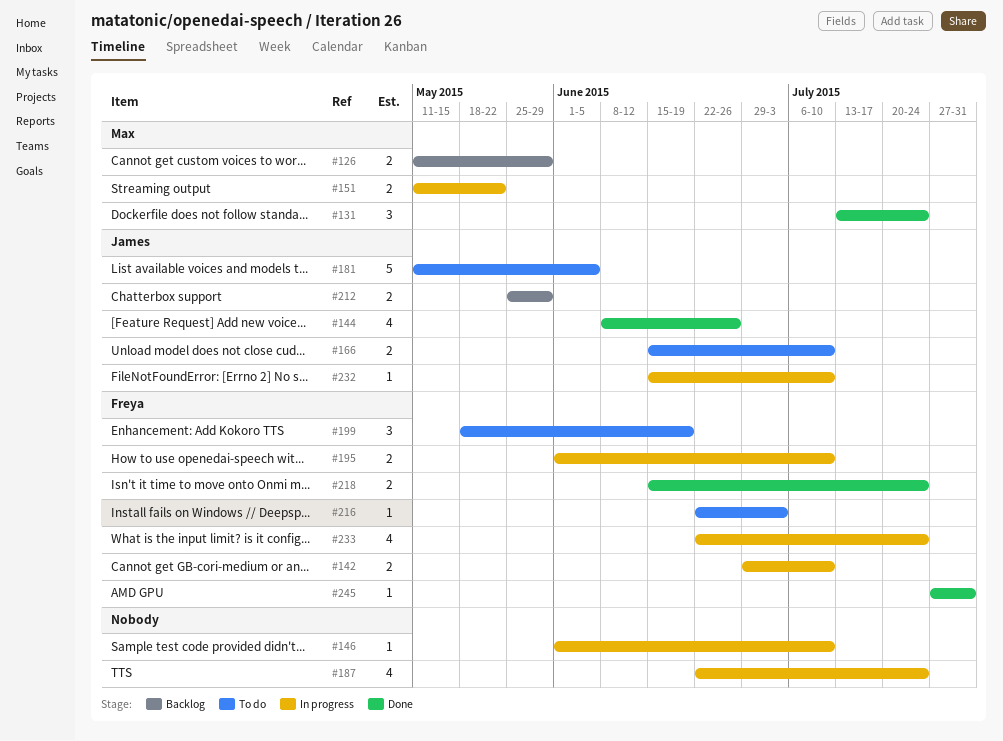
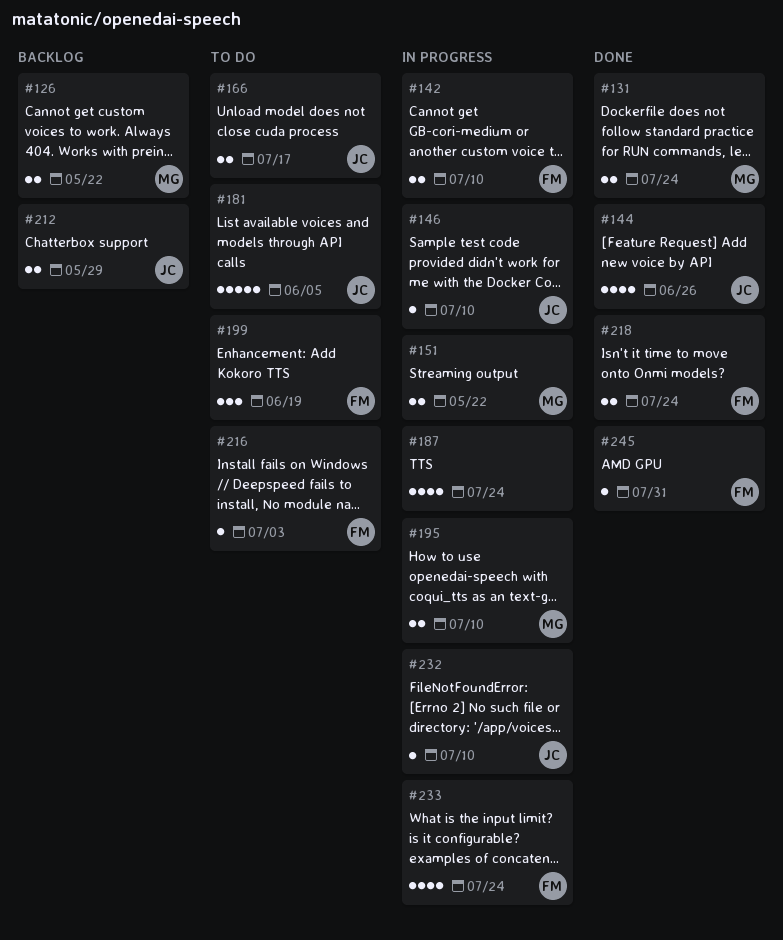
#126, due: May 29 -> May 22
#131, estimate: 3 -> 2
#146, owner: none -> James
#166, due: Jul 10 -> Jul 17
#195, owner: Freya -> Max

